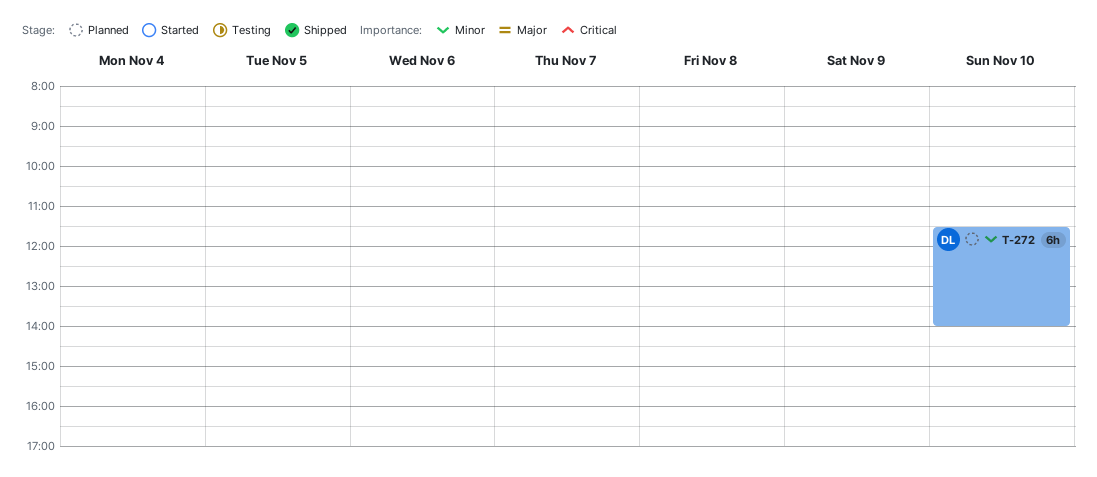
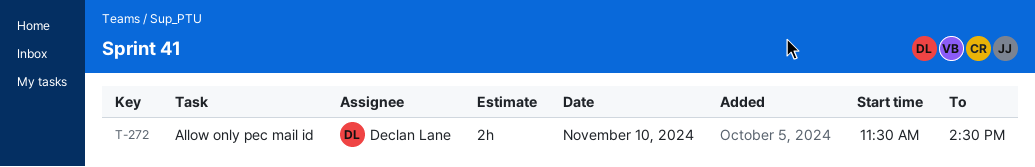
T-272, estimate: 6h -> 2h
T-272, ends: 14:00 -> 14:30

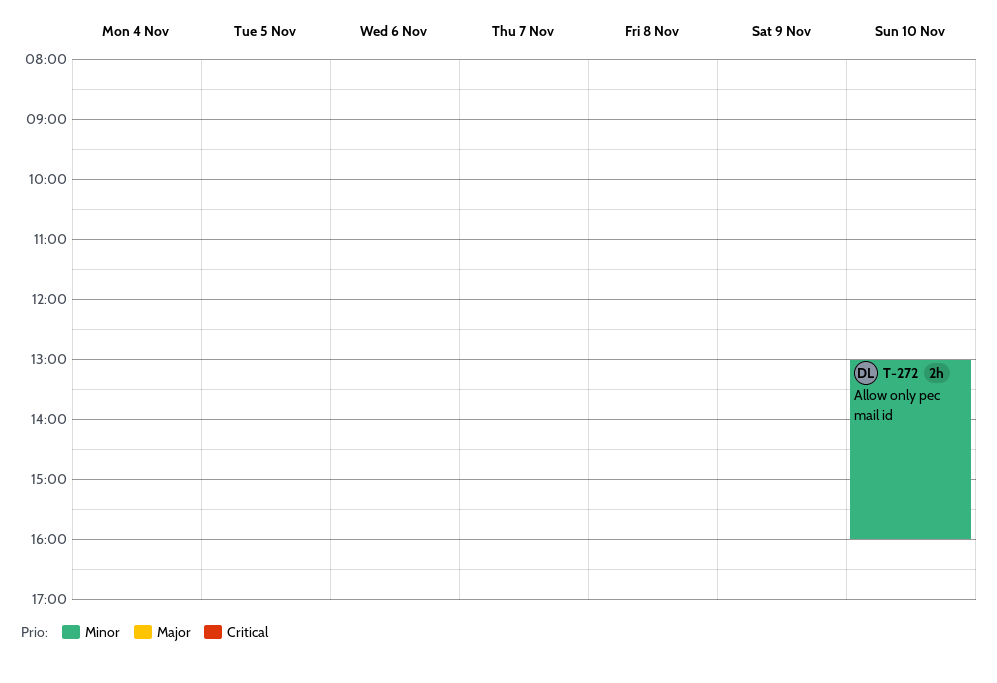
T-272, begins: 11:30 -> 13:00
T-272, ends: 14:30 -> 16:00

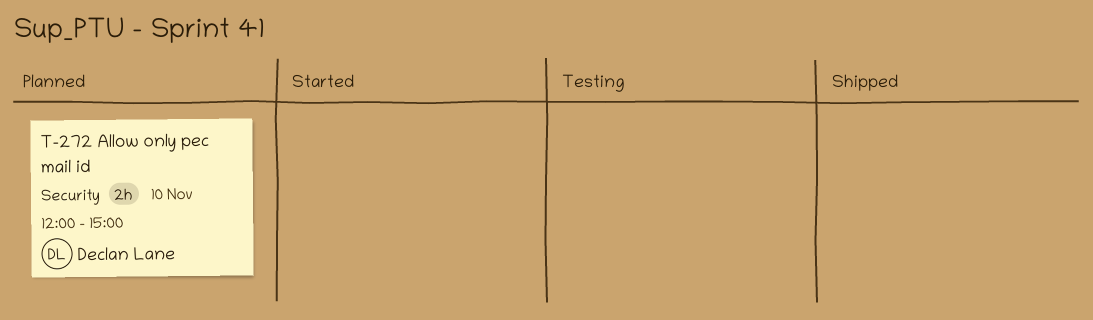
T-272, begins: 13:00 -> 12:00
T-272, ends: 16:00 -> 15:00

